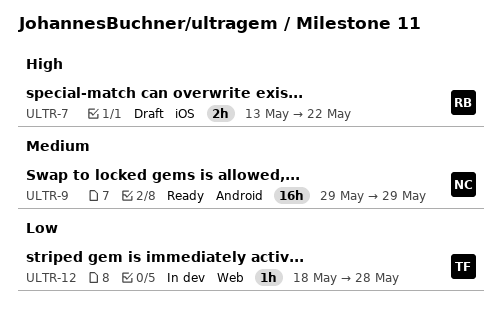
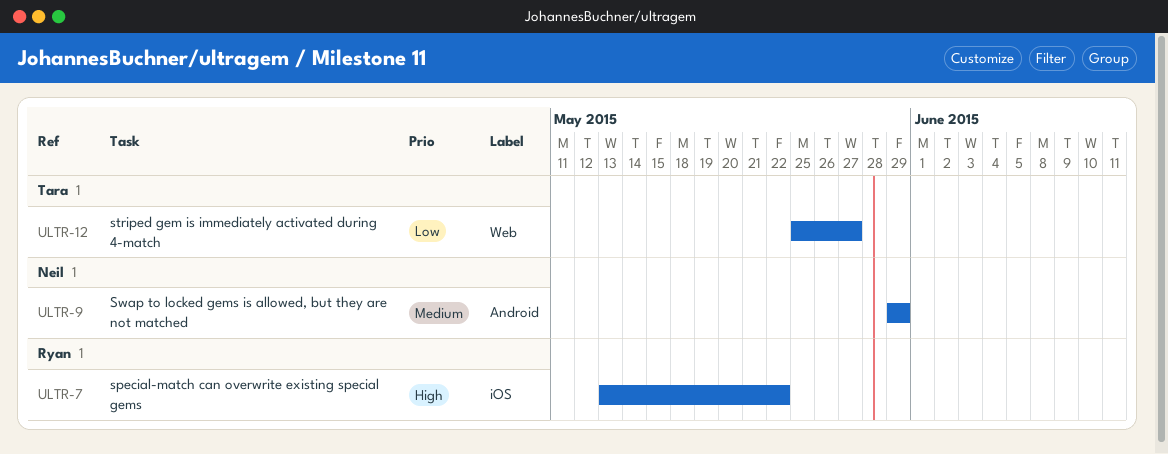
ULTR-12, start: May 18 -> May 25
ULTR-12, due: May 28 -> May 27

